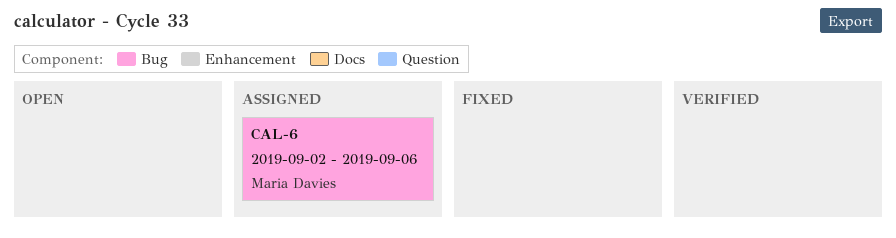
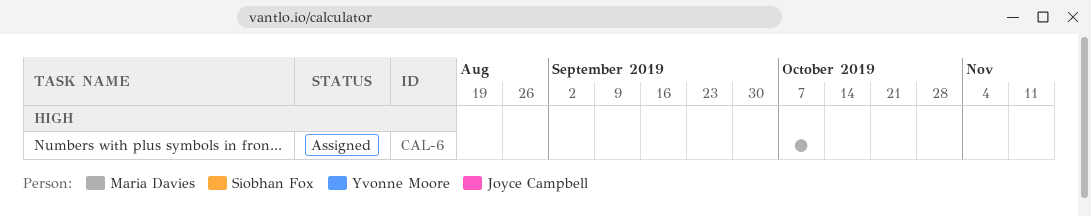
CAL-6, start: Sep 2 -> Oct 7
CAL-6, due: Sep 6 -> Oct 11

